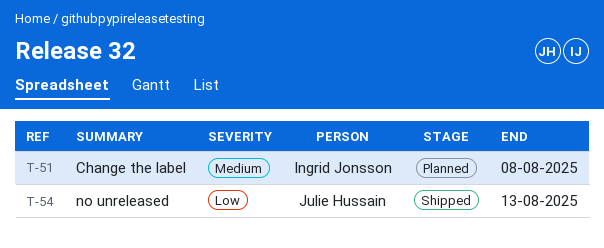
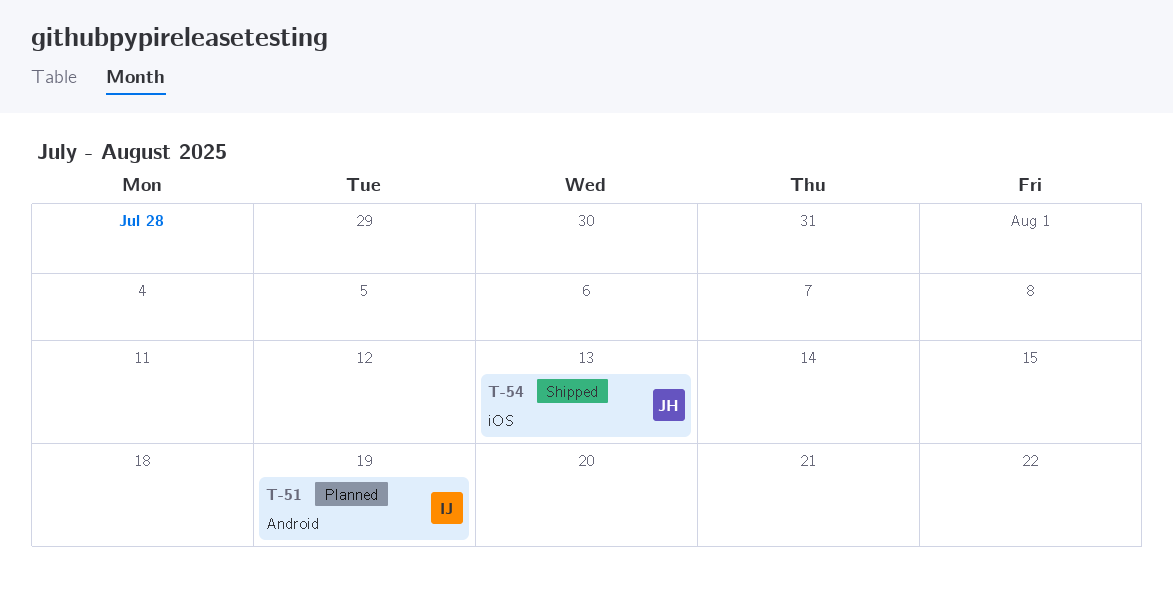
T-51, due: Aug 8 -> Aug 19

